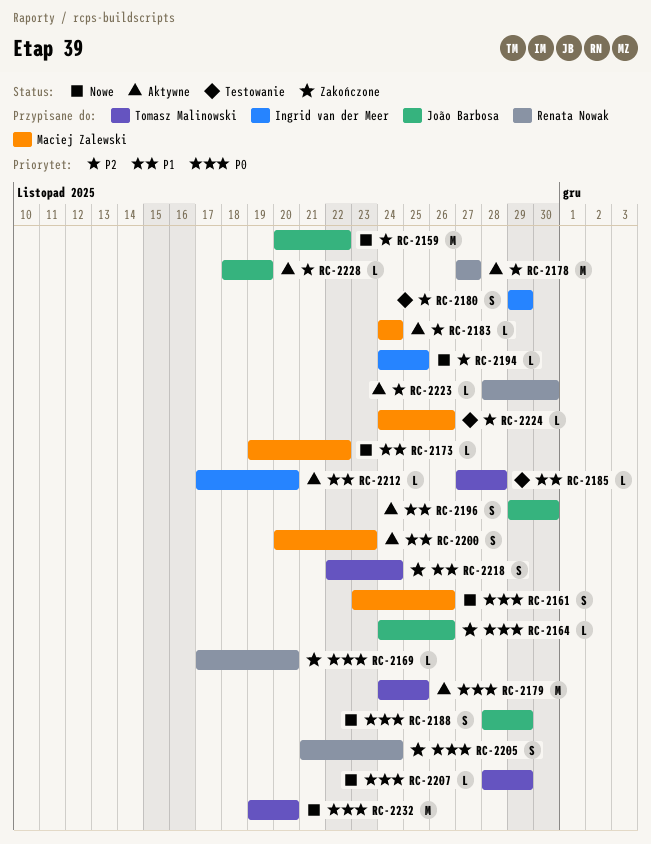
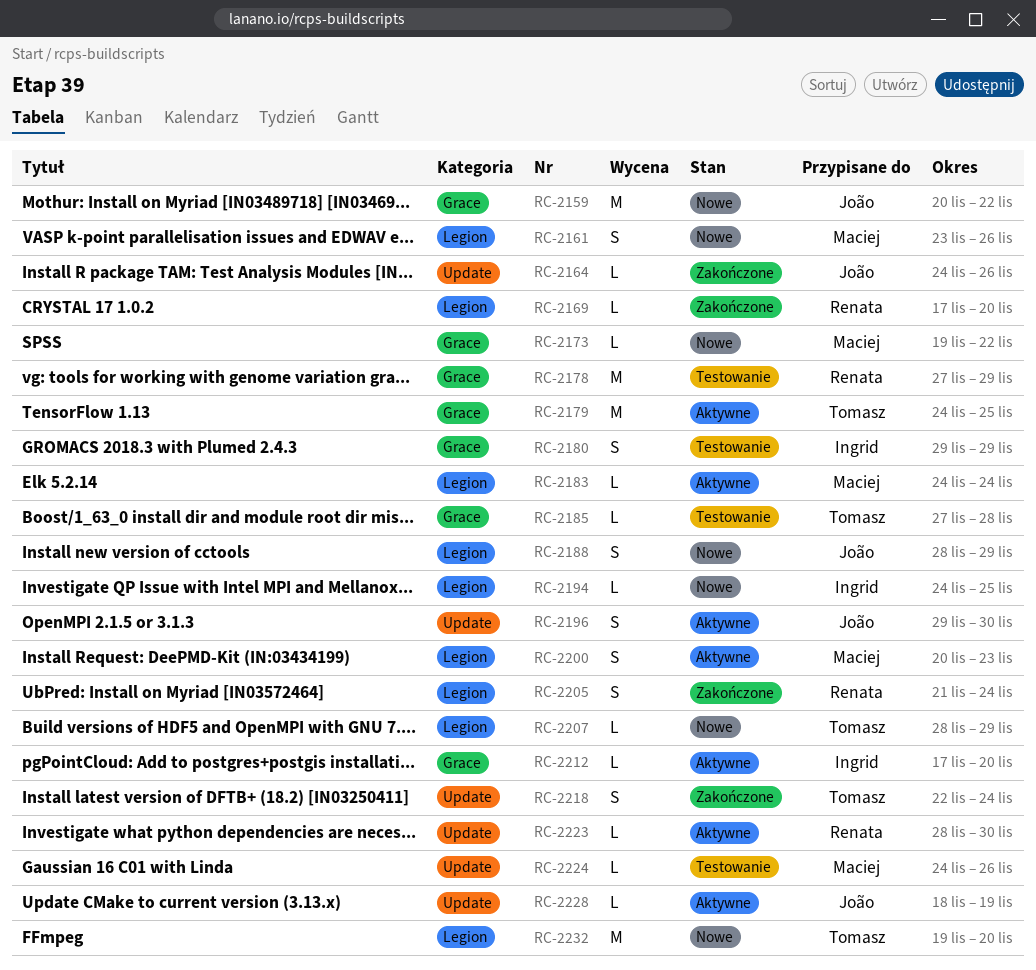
RC-2178, status: Aktywne -> Testowanie
RC-2178, due: Nov 27 -> Nov 29

